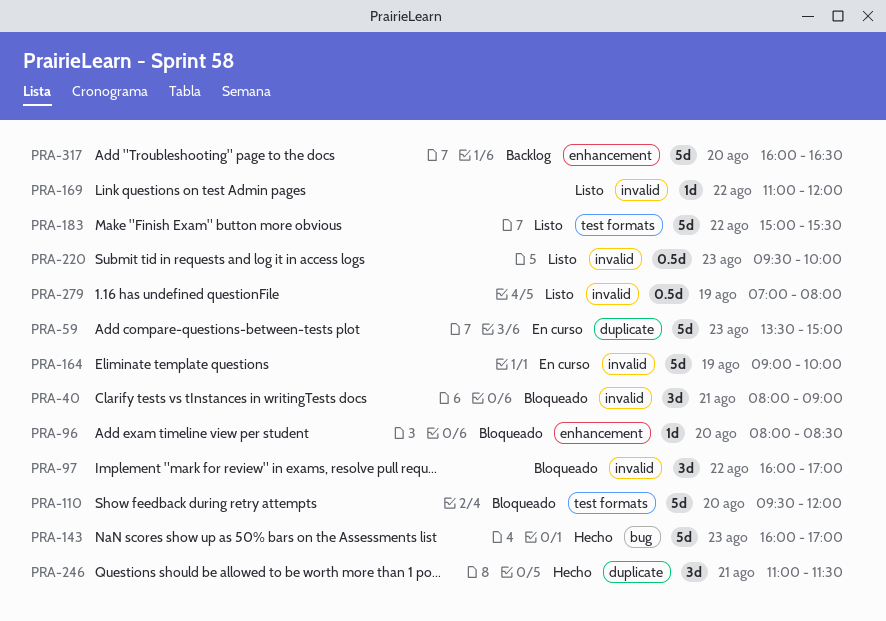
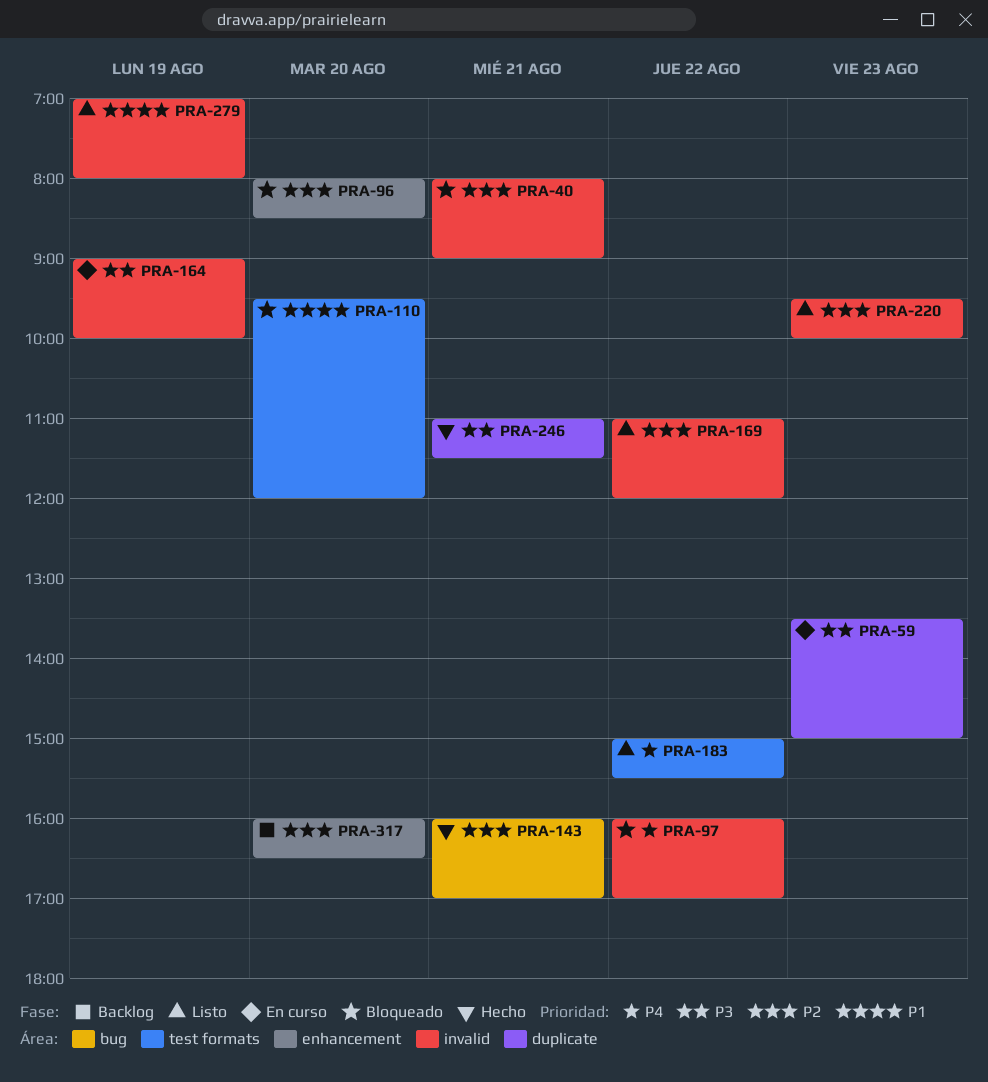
PRA-143, day: Aug 23 -> Aug 21

